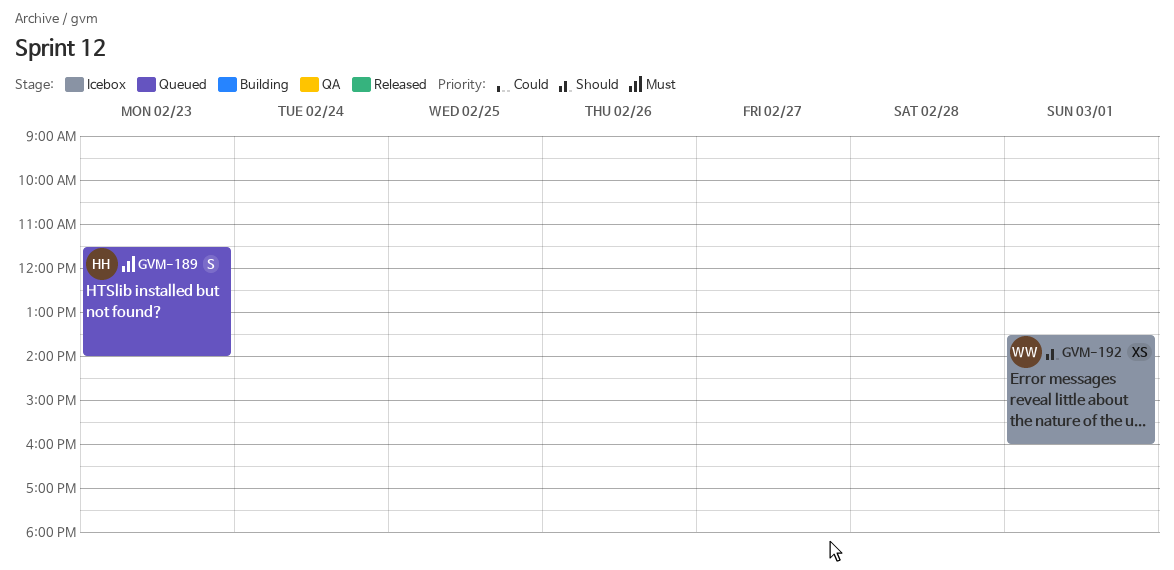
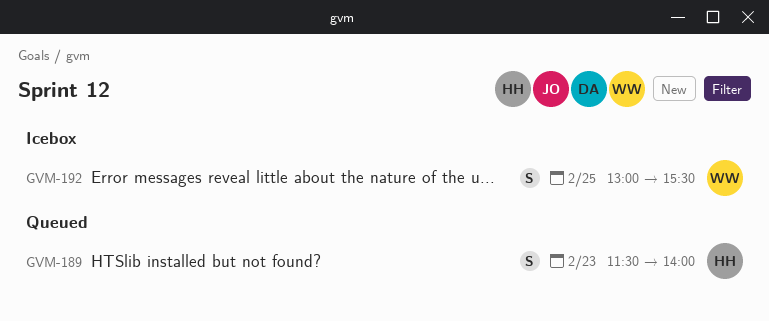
GVM-192, estimate: XS -> S
GVM-192, day: Mar 1 -> Feb 25
GVM-192, begins: 13:30 -> 13:00
GVM-192, ends: 16:00 -> 15:30

